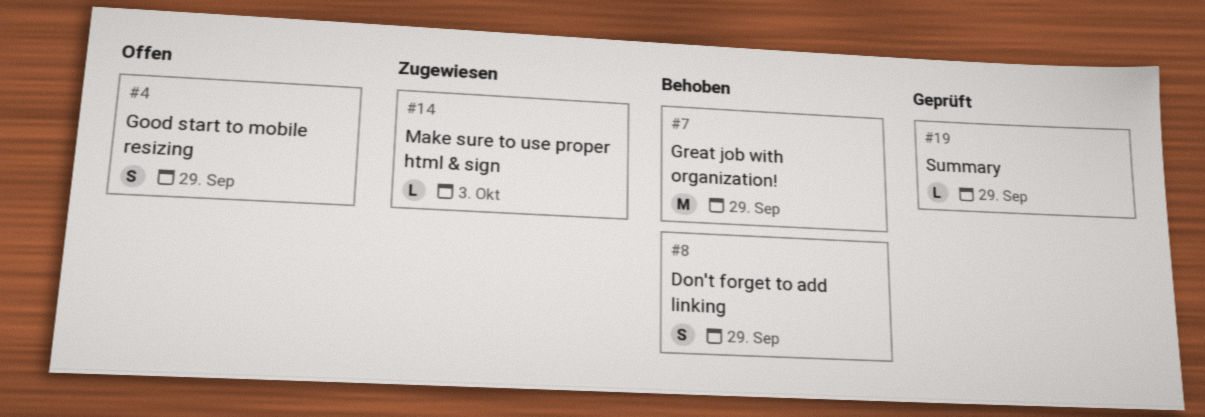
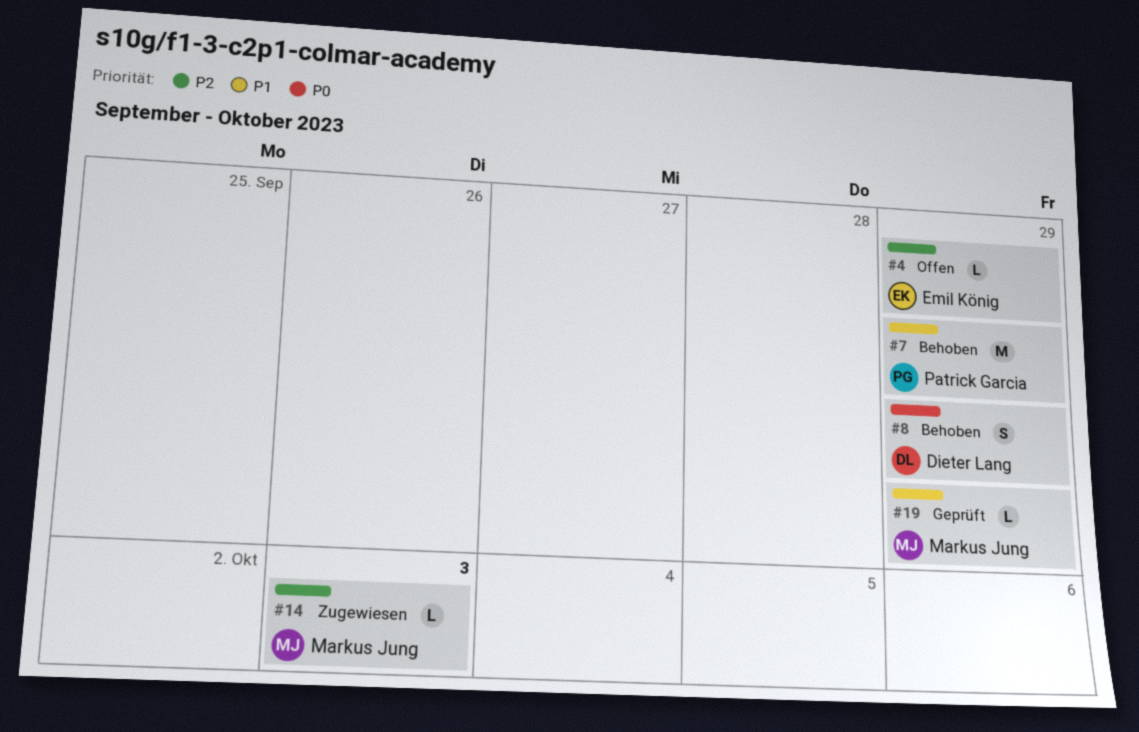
#4, estimate: S -> L

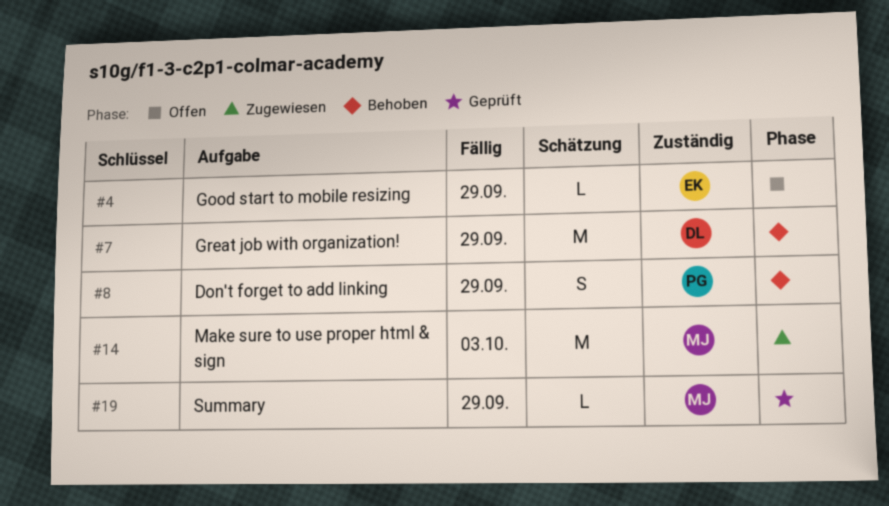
#7, owner: Patrick Garcia -> Dieter Lang
#8, owner: Dieter Lang -> Patrick Garcia
#14, estimate: L -> M

